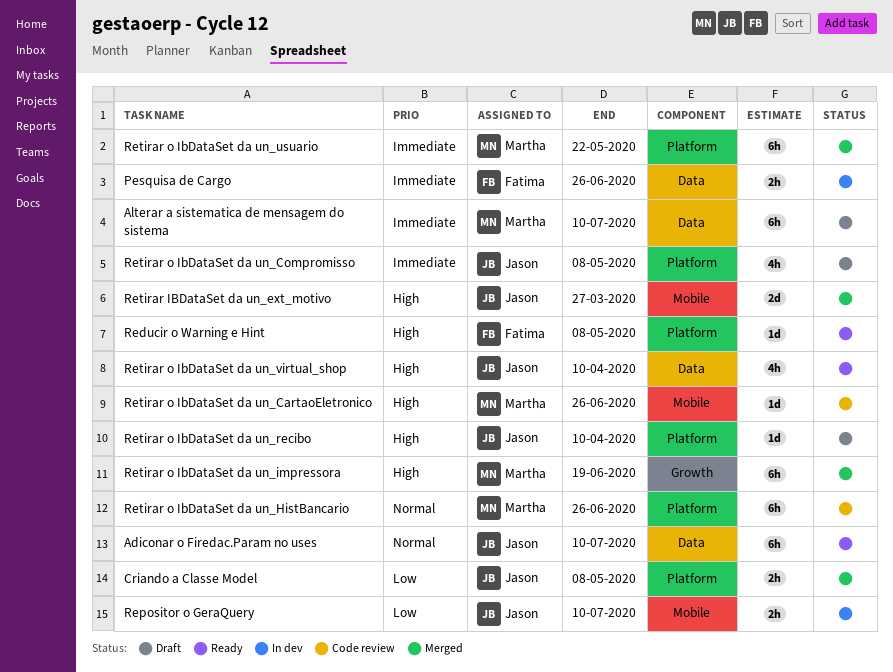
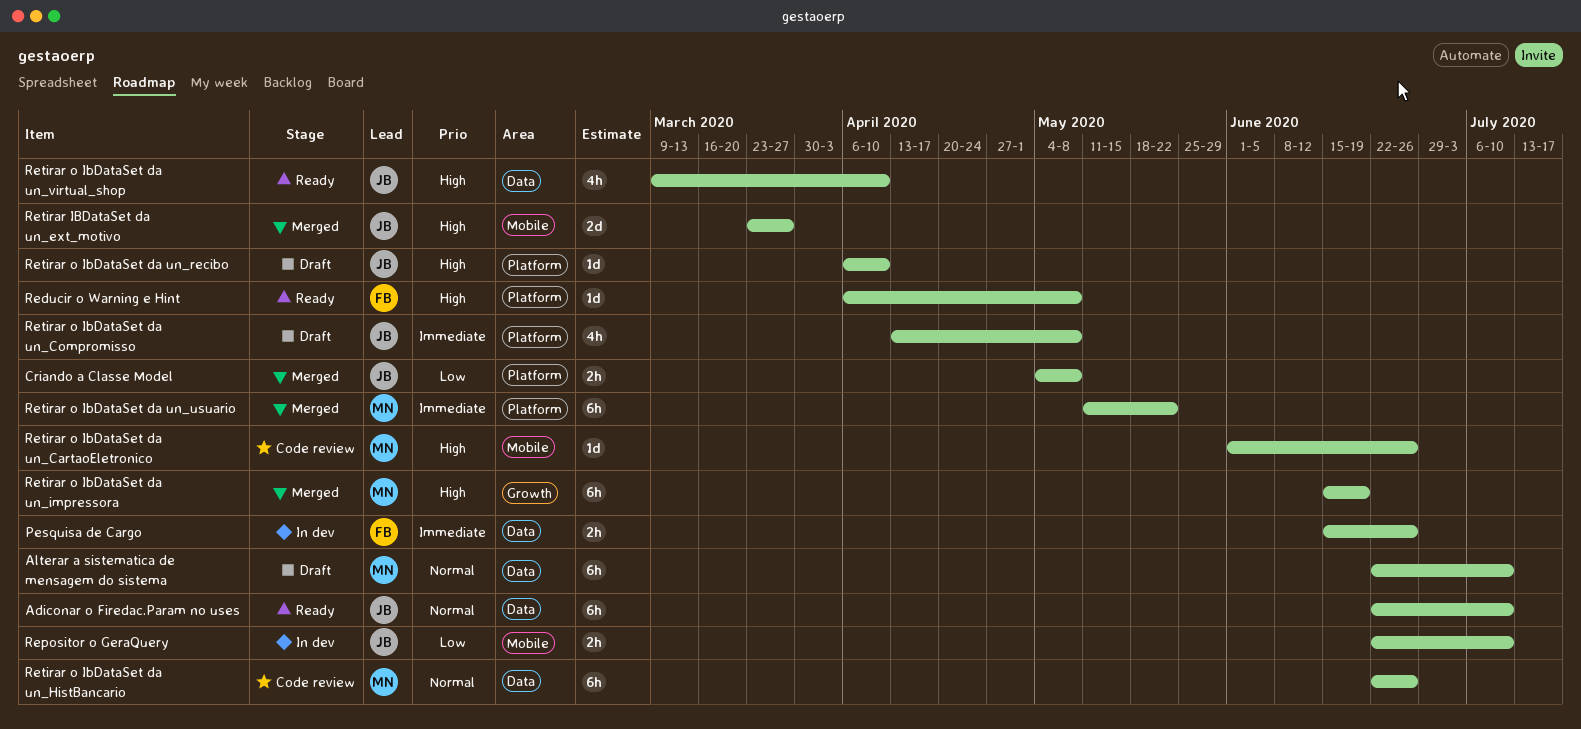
Alterar a sistematica de mensagem do sistema, priority: Immediate -> Normal
Retirar o IbDataSet da un_HistBancario, label: Platform -> Data

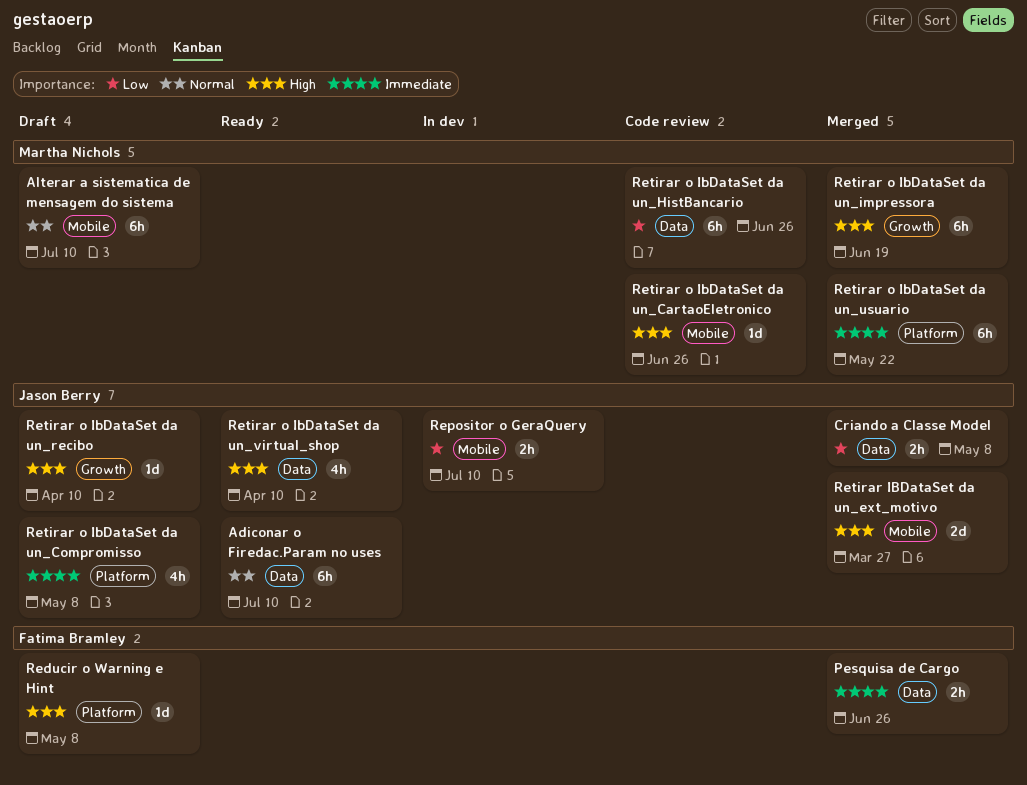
Alterar a sistematica de mensagem do sistema, label: Data -> Mobile
Criando a Classe Model, label: Platform -> Data
Pesquisa de Cargo, status: In dev -> Merged
Reducir o Warning e Hint, status: Ready -> Draft
Retirar o IbDataSet da un_HistBancario, priority: Normal -> Low
Retirar o IbDataSet da un_recibo, label: Platform -> Growth

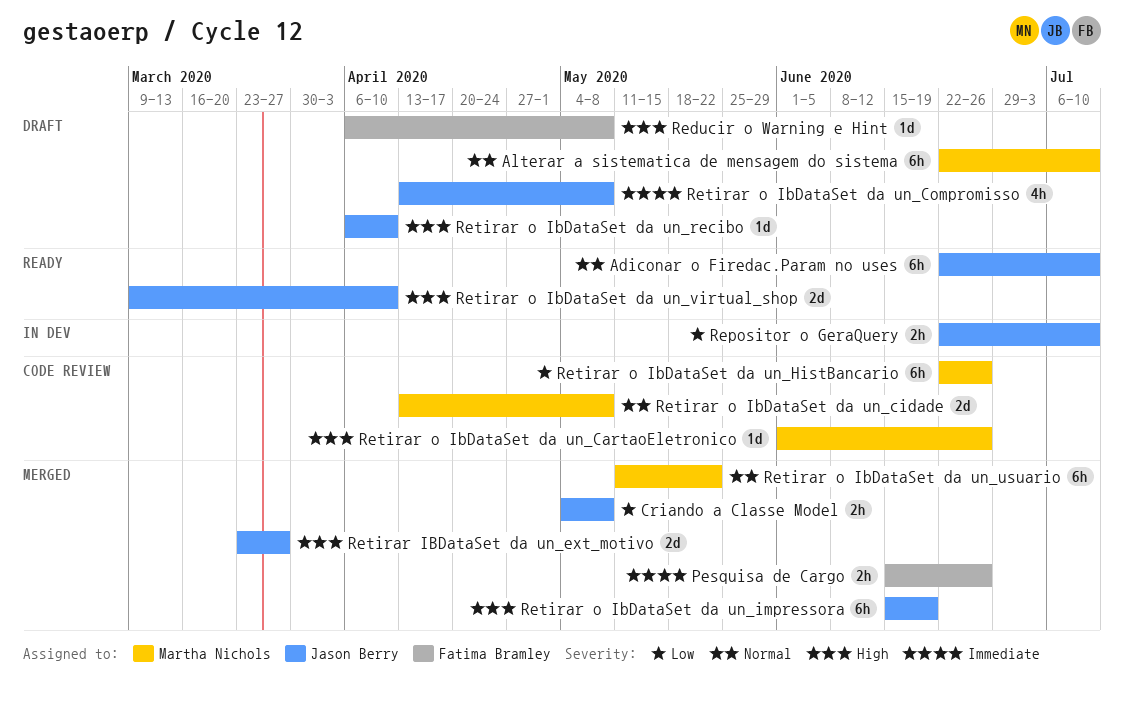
Retirar o IbDataSet da un_cidade: none -> present
Retirar o IbDataSet da un_impressora, owner: Martha Nichols -> Jason Berry
Retirar o IbDataSet da un_usuario, priority: Immediate -> Normal
Retirar o IbDataSet da un_virtual_shop, estimate: 4h -> 2d

